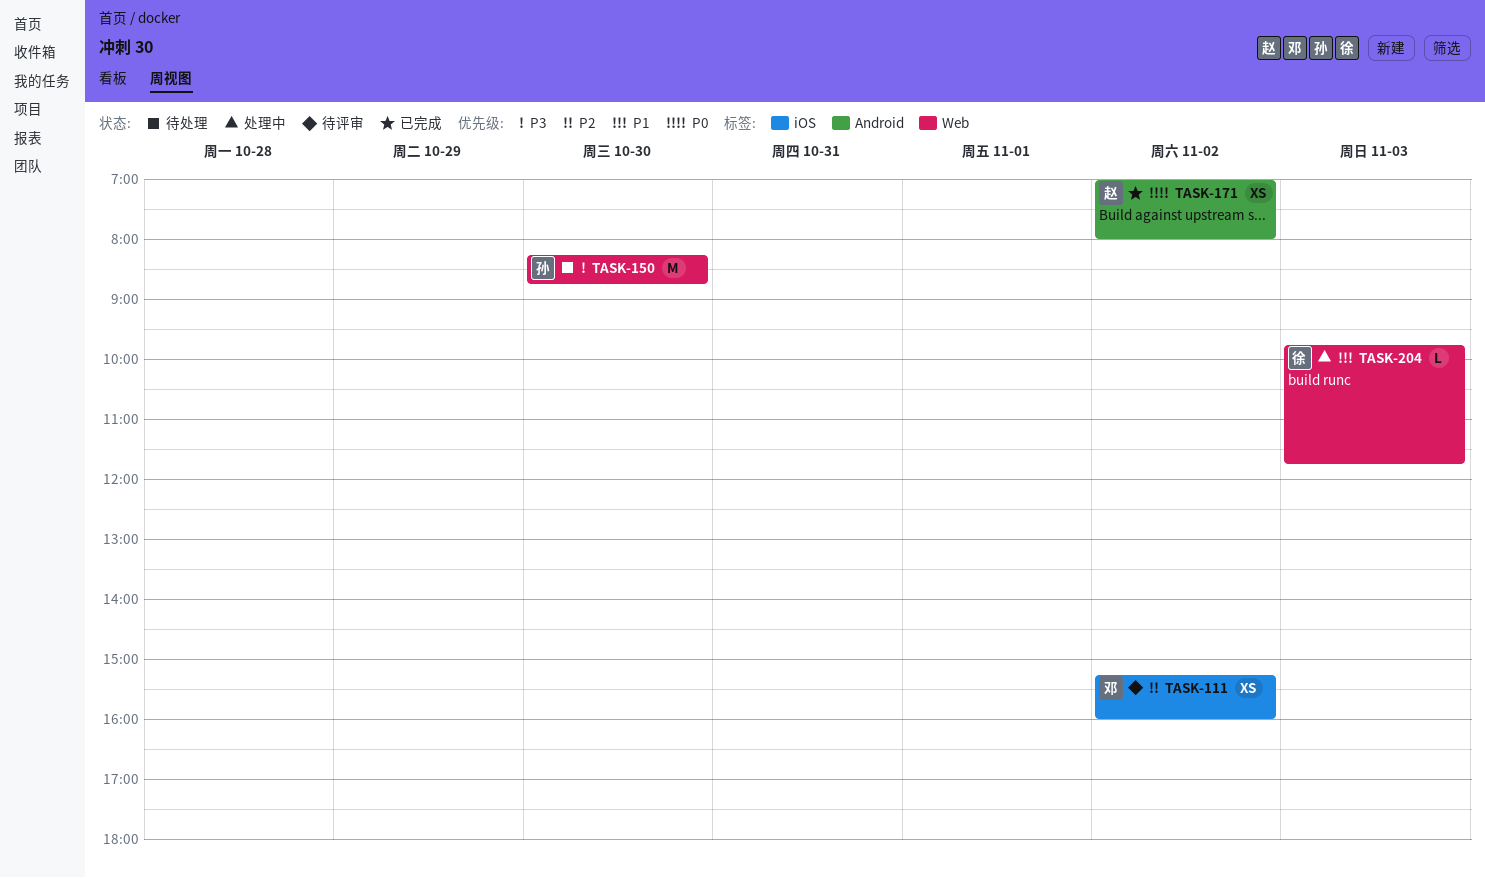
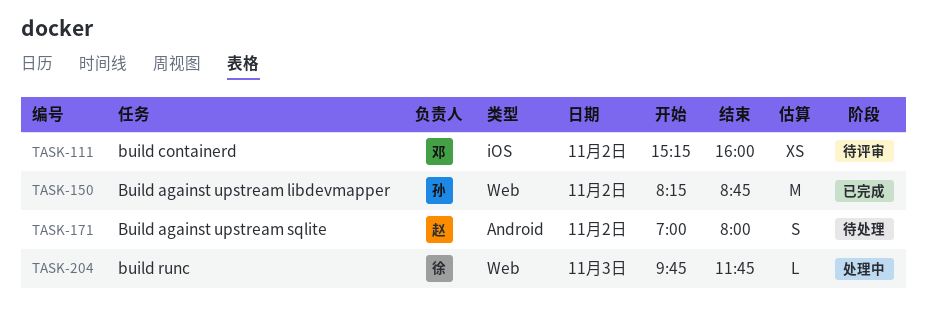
TASK-150, status: 待处理 -> 已完成
TASK-150, day: Oct 30 -> Nov 2
TASK-171, status: 已完成 -> 待处理
TASK-171, estimate: XS -> S

